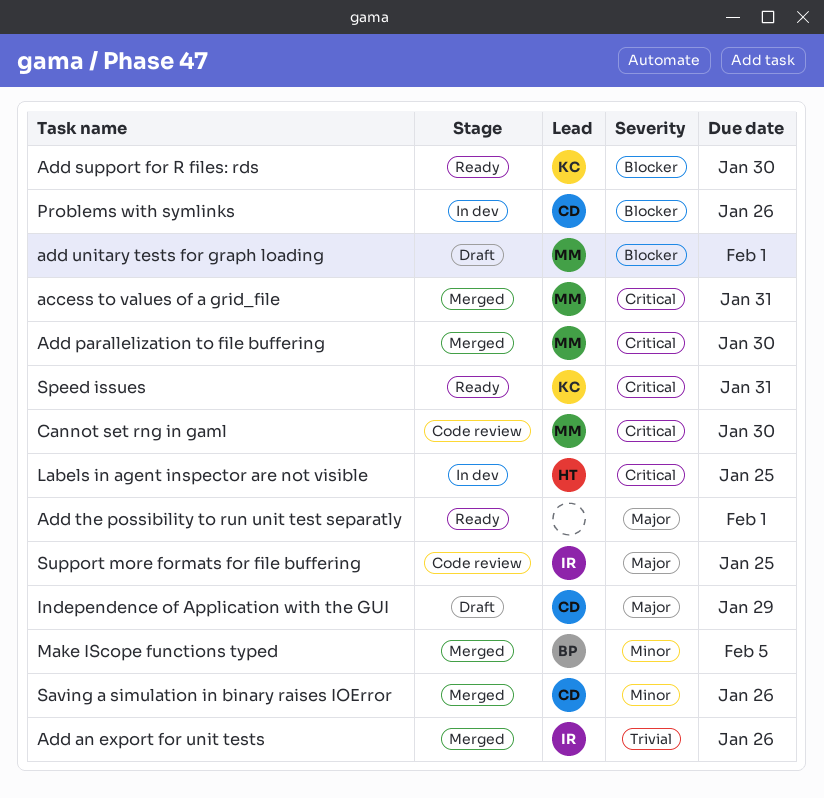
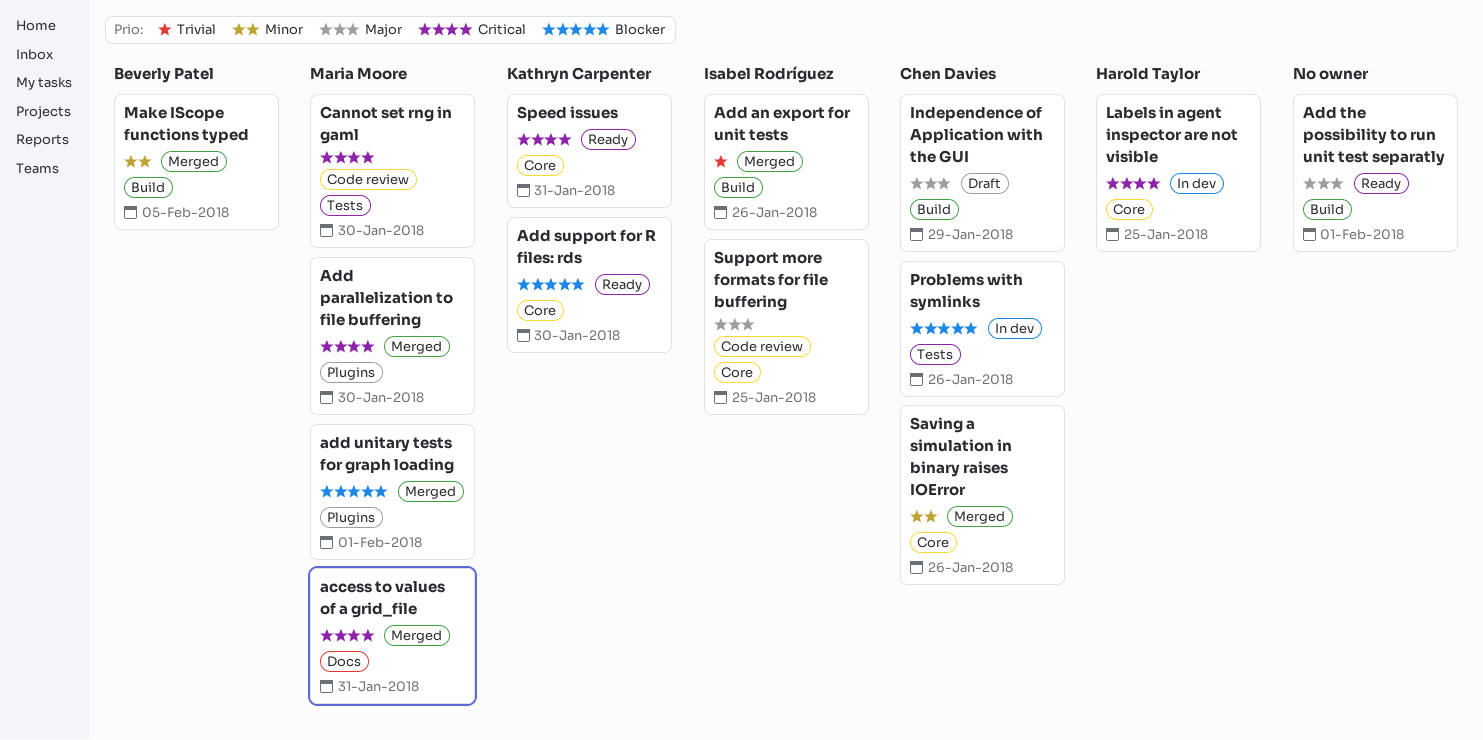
add unitary tests for graph loading, status: Draft -> Merged

